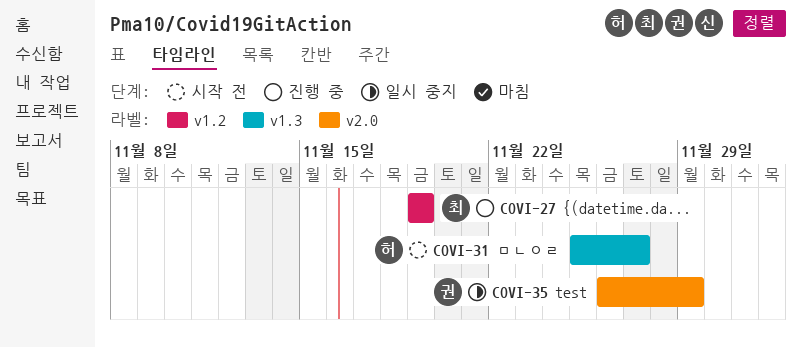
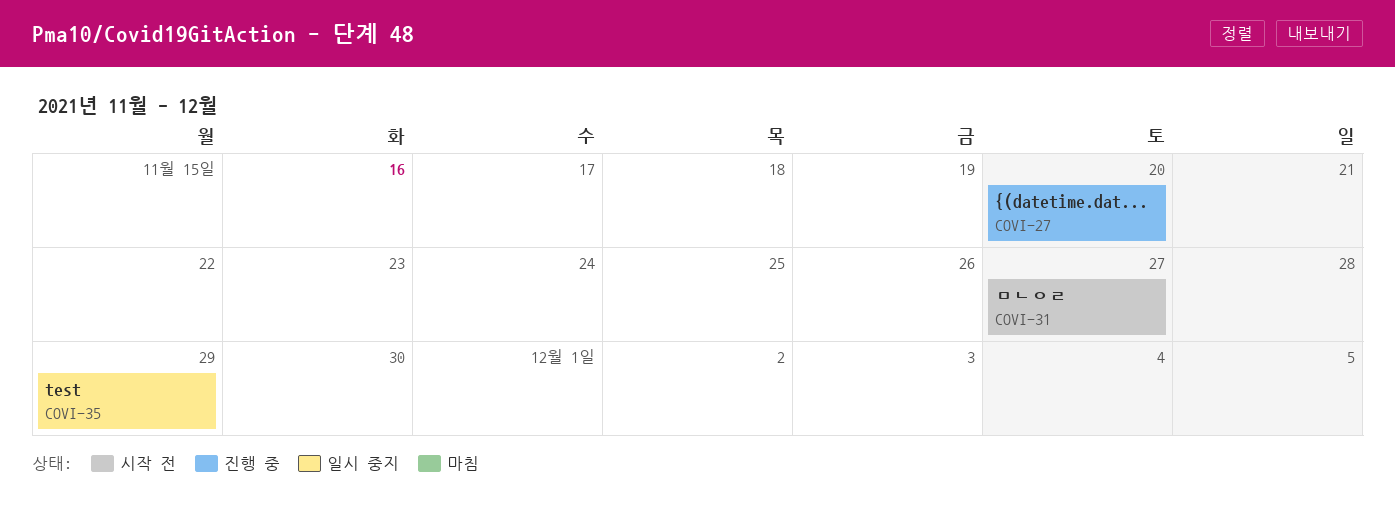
COVI-27, due: Nov 19 -> Nov 20

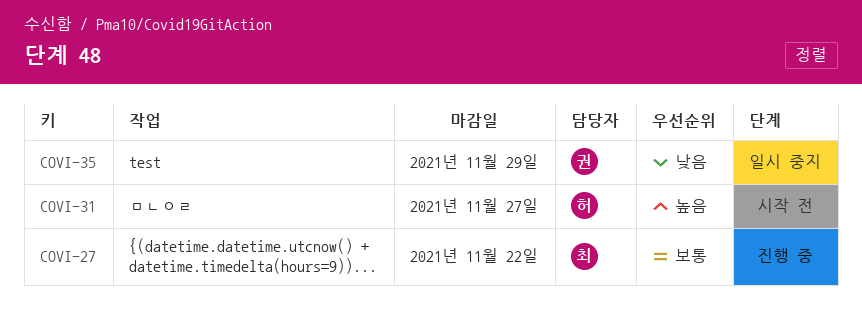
COVI-27, due: Nov 20 -> Nov 22

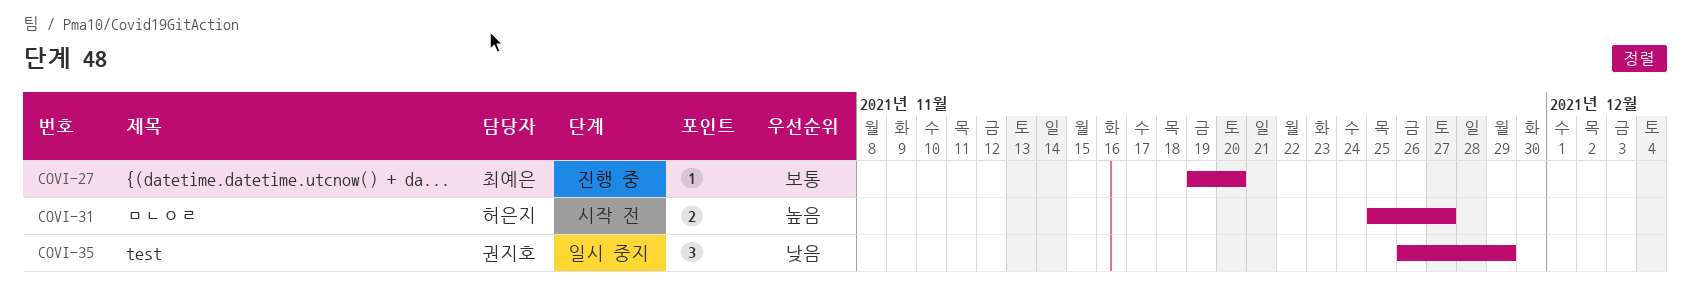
COVI-27, due: Nov 22 -> Nov 20

